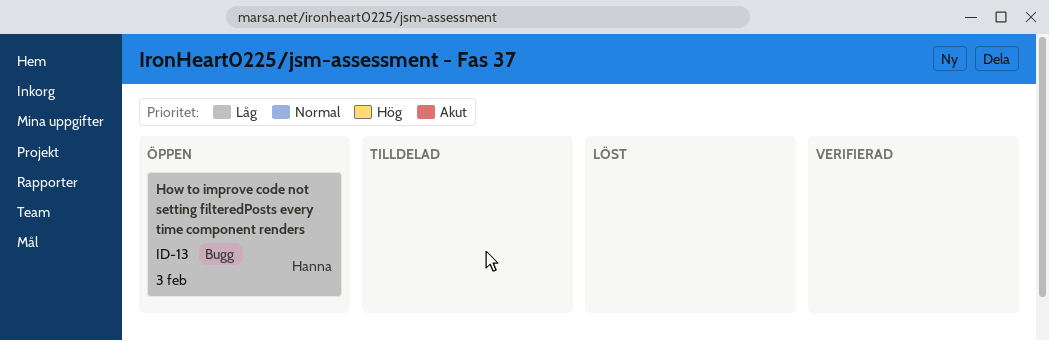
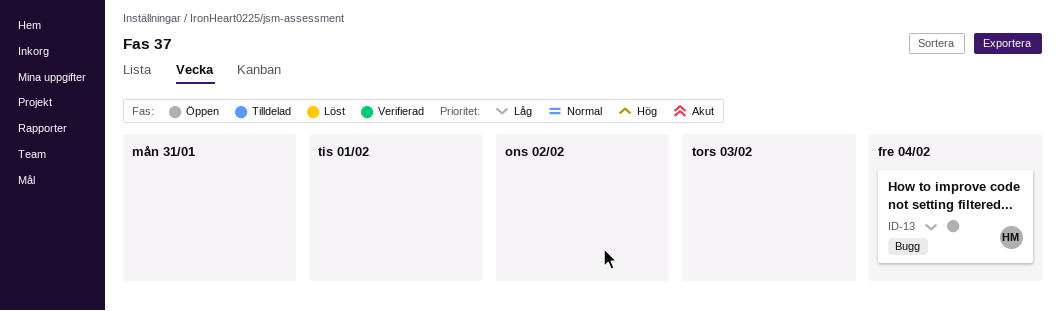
ID-13, due: Feb 3 -> Feb 4

